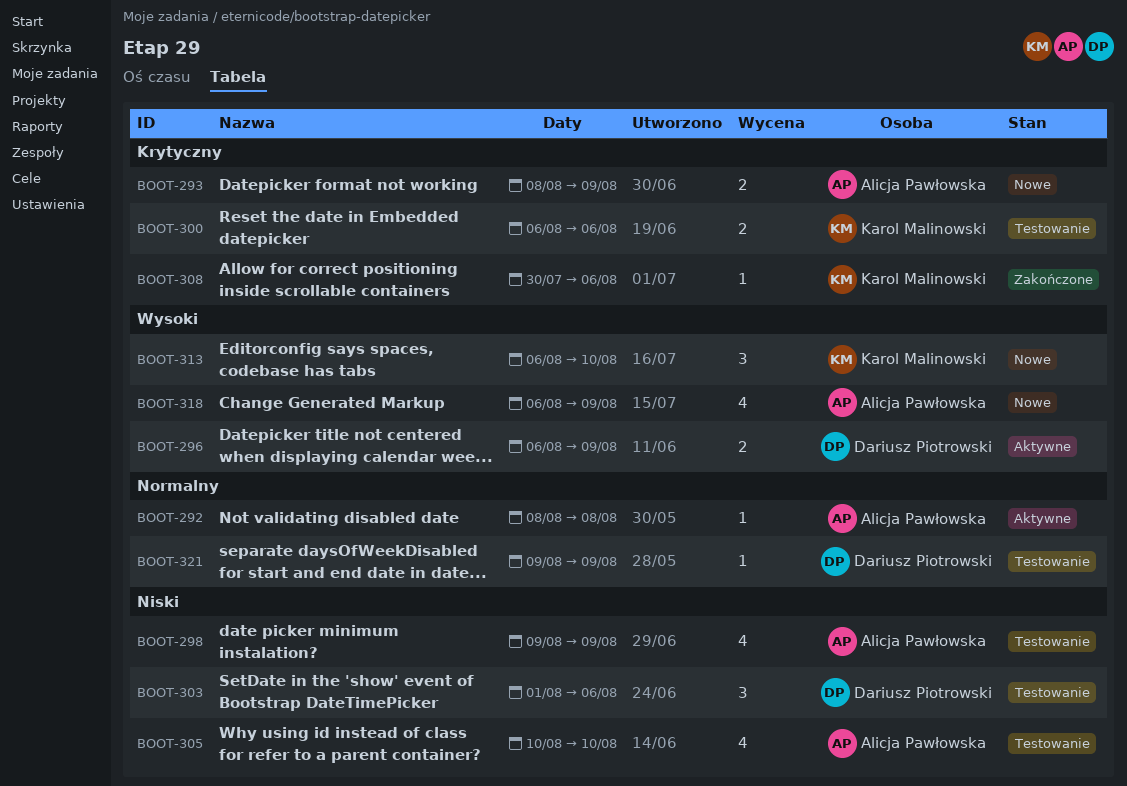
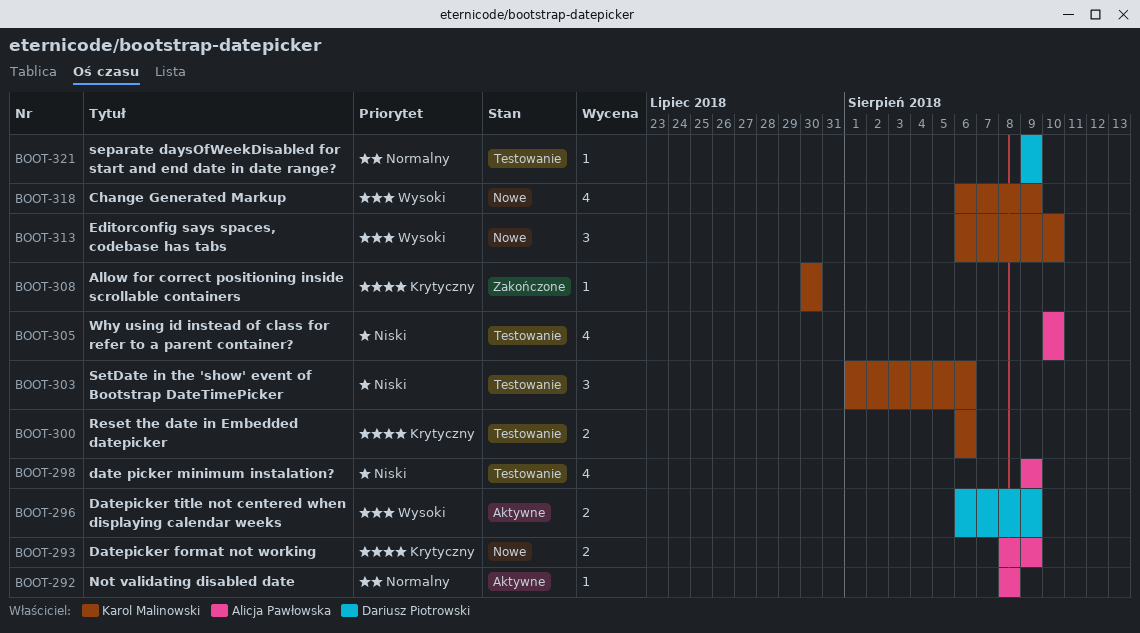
BOOT-303, owner: Dariusz Piotrowski -> Karol Malinowski
BOOT-308, due: Aug 6 -> Jul 30
BOOT-318, owner: Alicja Pawłowska -> Karol Malinowski

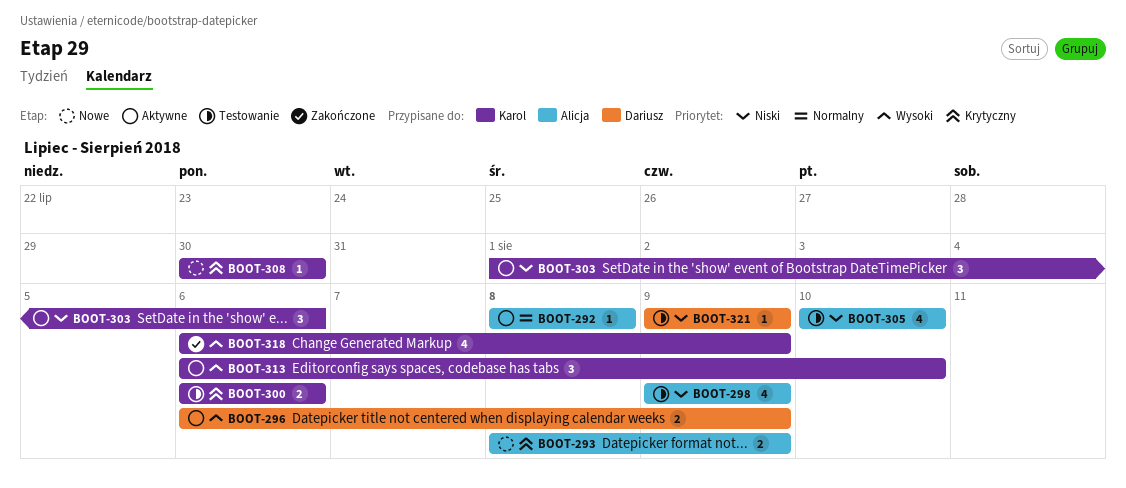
BOOT-303, status: Testowanie -> Aktywne
BOOT-308, status: Zakończone -> Nowe
BOOT-313, status: Nowe -> Aktywne
BOOT-318, status: Nowe -> Zakończone
BOOT-321, priority: Normalny -> Niski

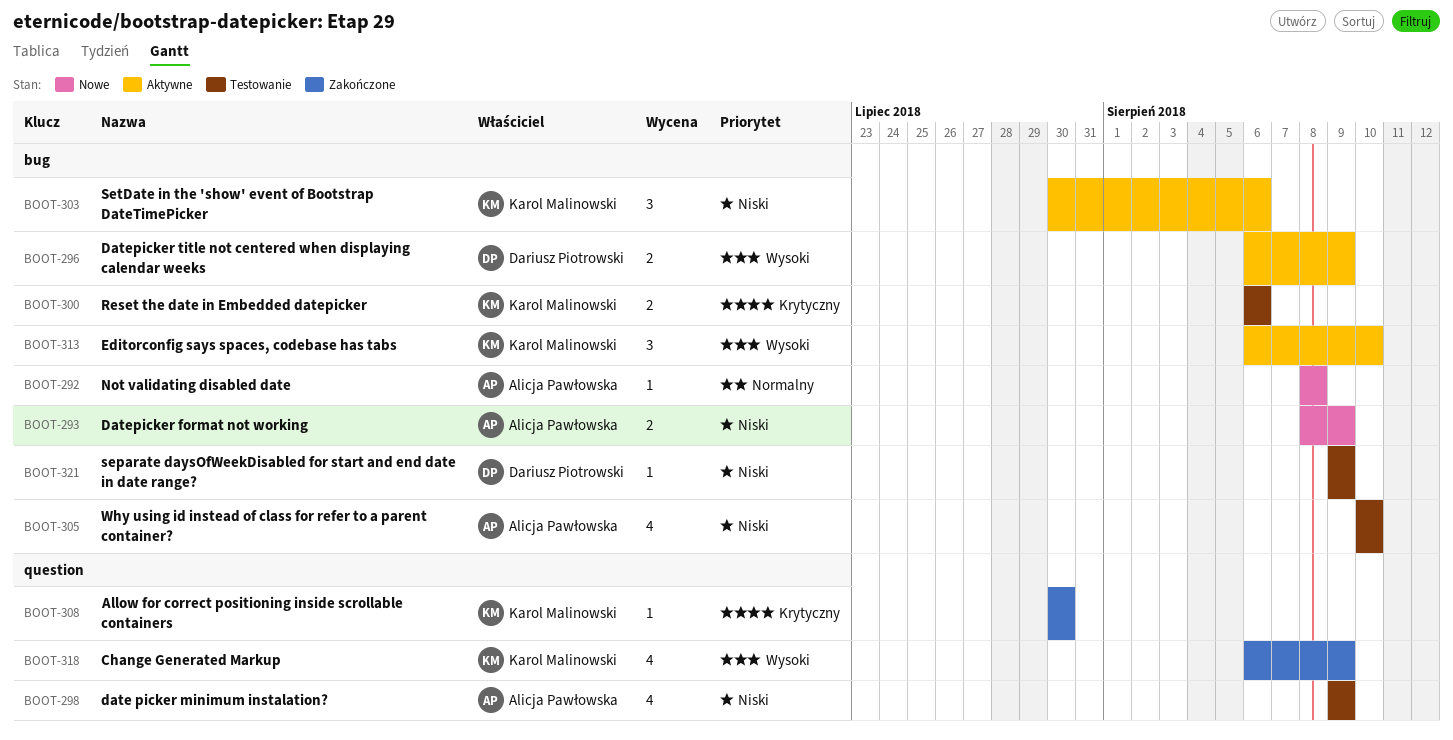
BOOT-292, status: Aktywne -> Nowe
BOOT-293, priority: Krytyczny -> Niski
BOOT-303, start: Aug 1 -> Jul 30
BOOT-308, status: Nowe -> Zakończone

